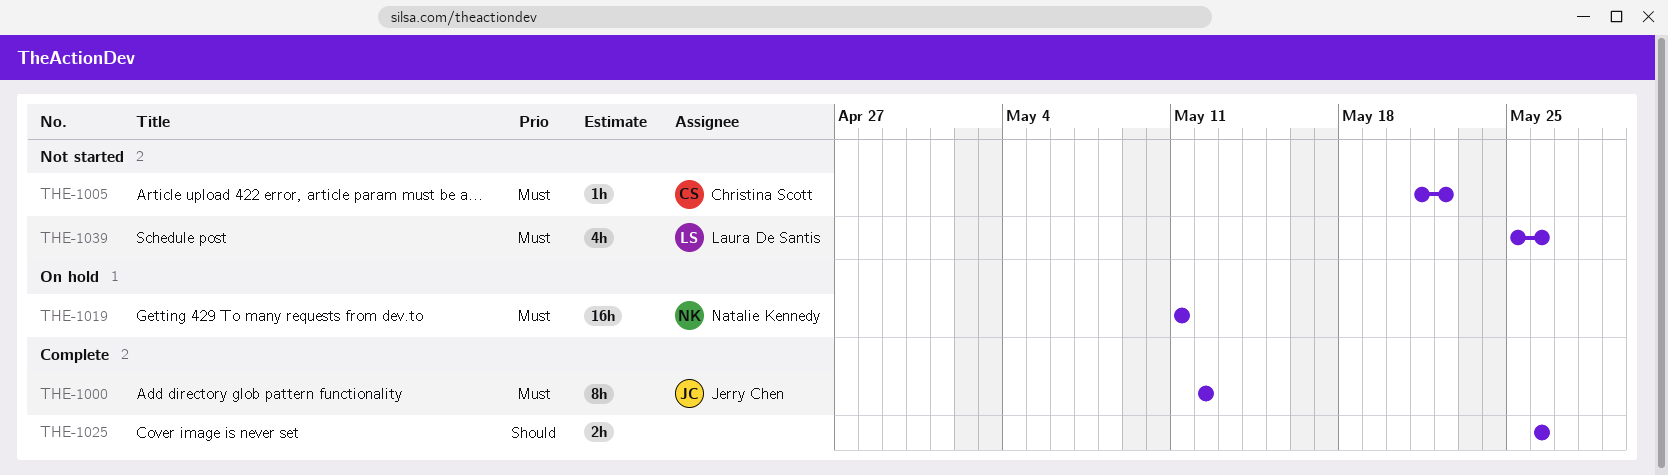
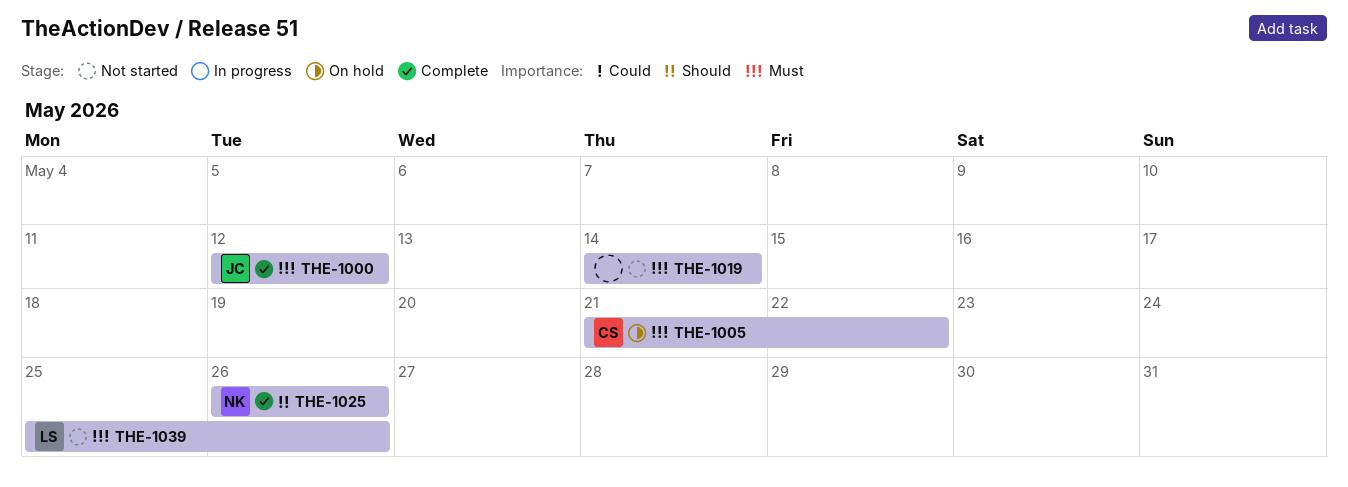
THE-1005, status: Not started -> On hold
THE-1019, status: On hold -> Not started
THE-1019, owner: Natalie Kennedy -> none
THE-1019, start: May 11 -> May 14
THE-1019, due: May 11 -> May 14
THE-1025, owner: none -> Natalie Kennedy

